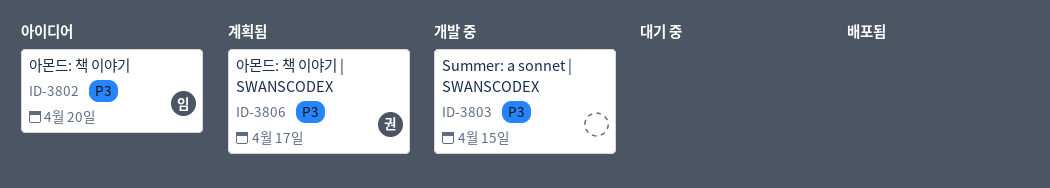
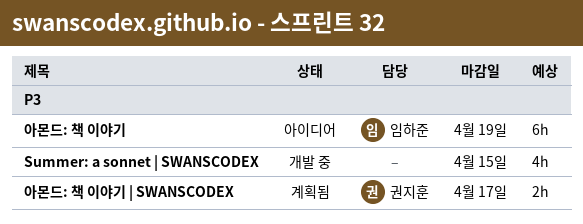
아몬드: 책 이야기, due: Apr 20 -> Apr 19

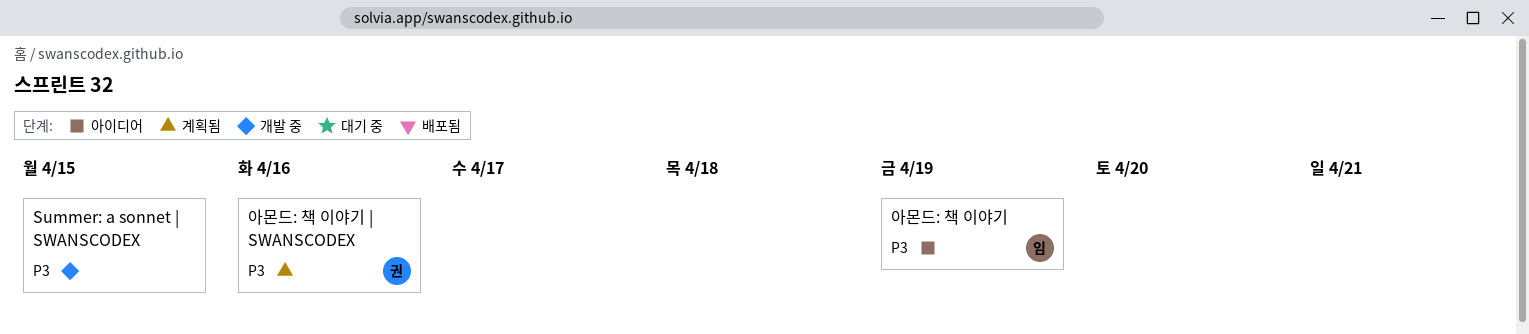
아몬드: 책 이야기 | SWANSCODEX, due: Apr 17 -> Apr 16

